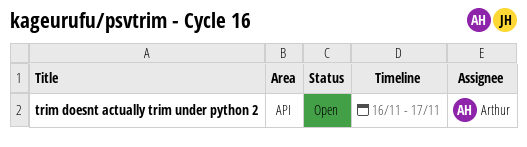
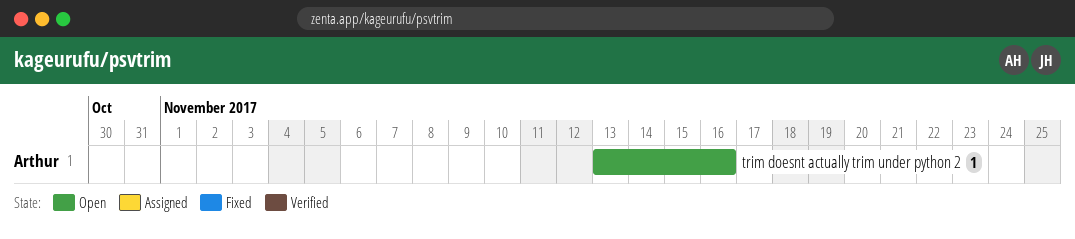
trim doesnt actually trim under python 2, start: Nov 16 -> Nov 13
trim doesnt actually trim under python 2, due: Nov 17 -> Nov 16

